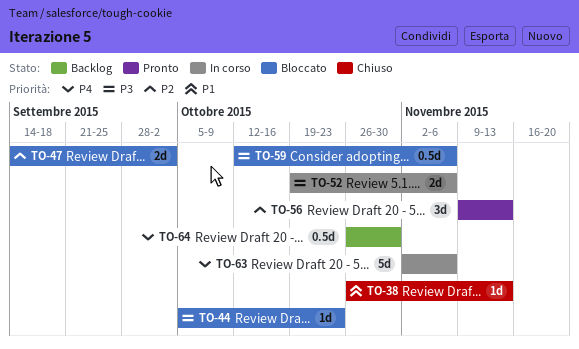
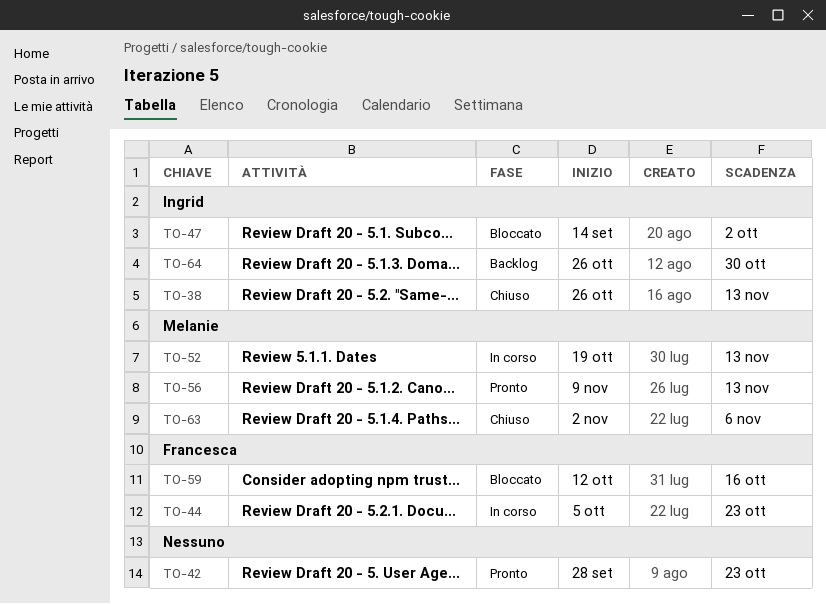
TO-42: none -> present
TO-44, status: Bloccato -> In corso
TO-52, due: Nov 6 -> Nov 13
TO-59, due: Nov 6 -> Oct 16
TO-63, status: In corso -> Chiuso

